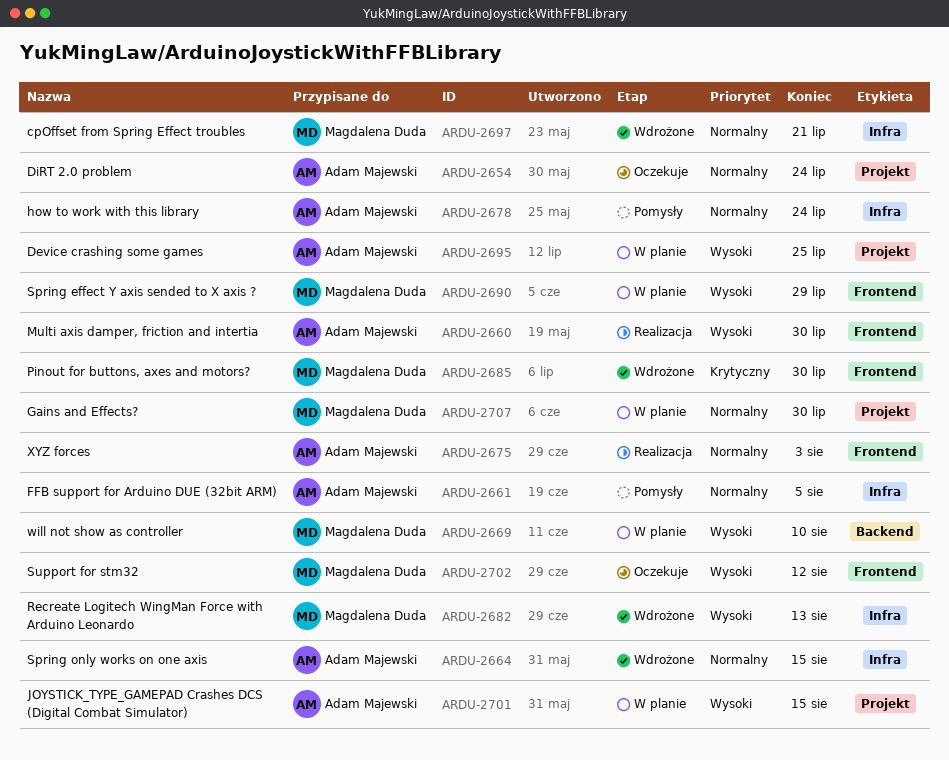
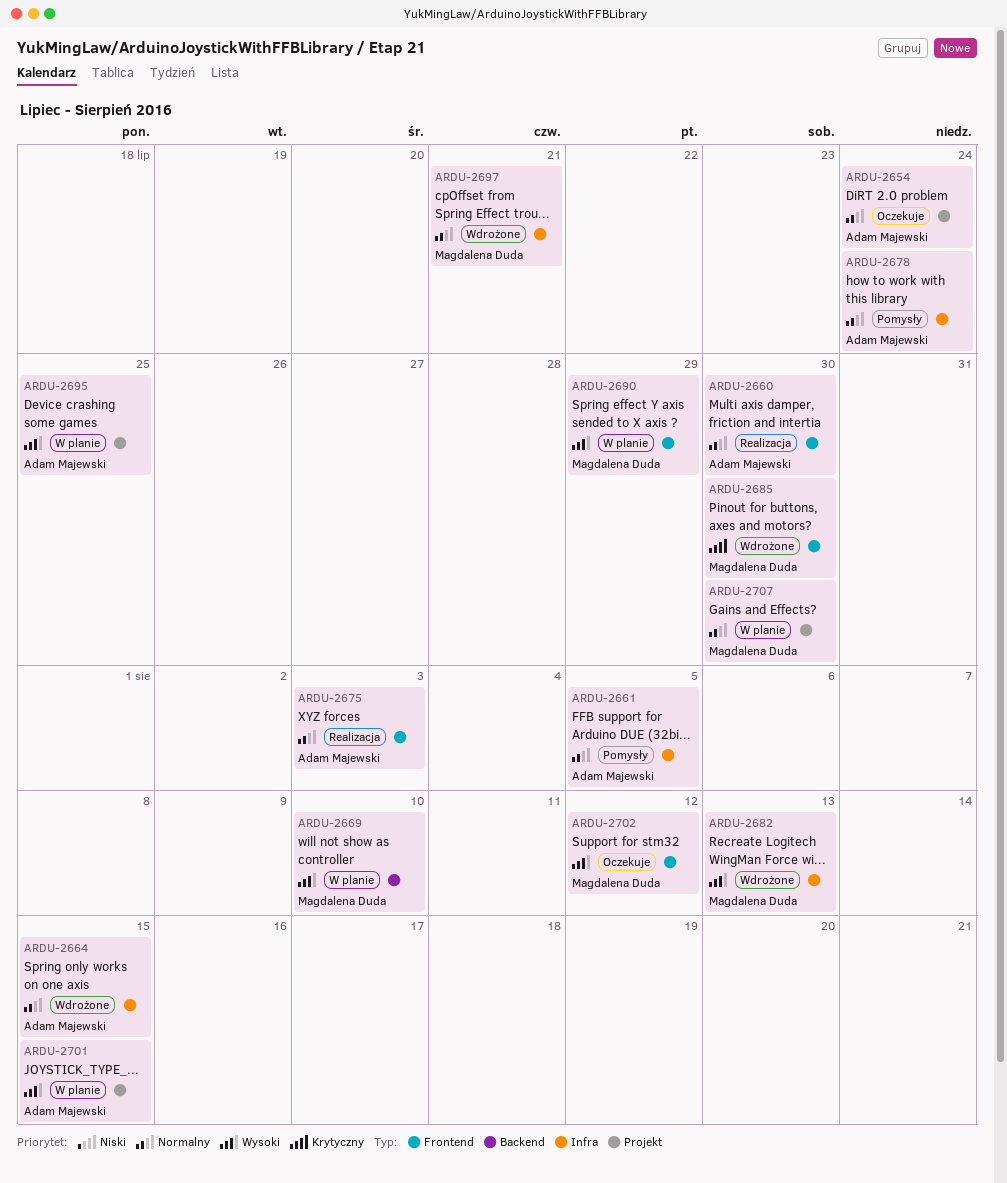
ARDU-2660, priority: Wysoki -> Normalny

